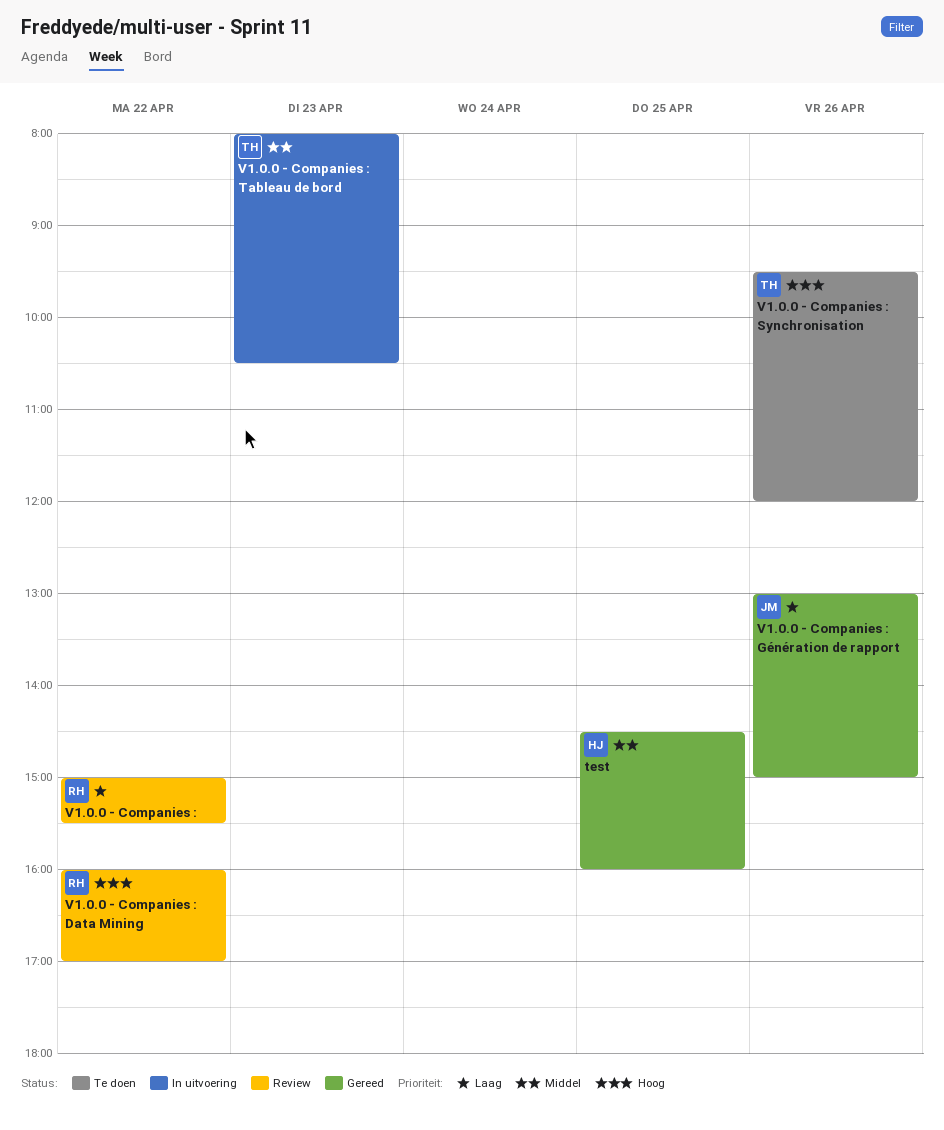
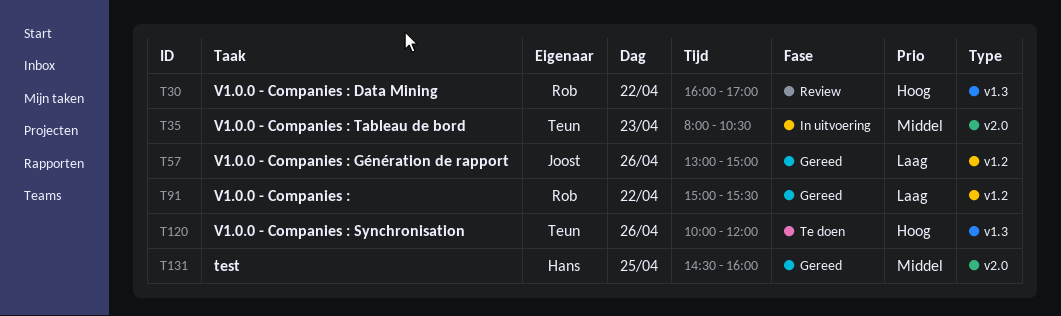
V1.0.0 - Companies :, status: Review -> Gereed
V1.0.0 - Companies : Synchronisation, begins: 09:30 -> 10:00

